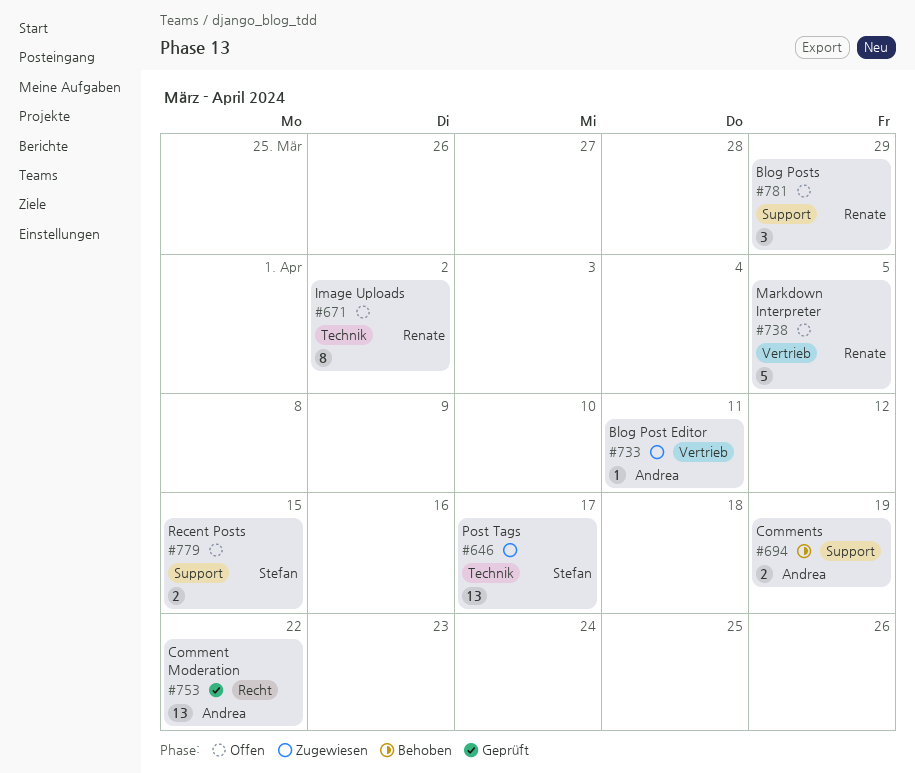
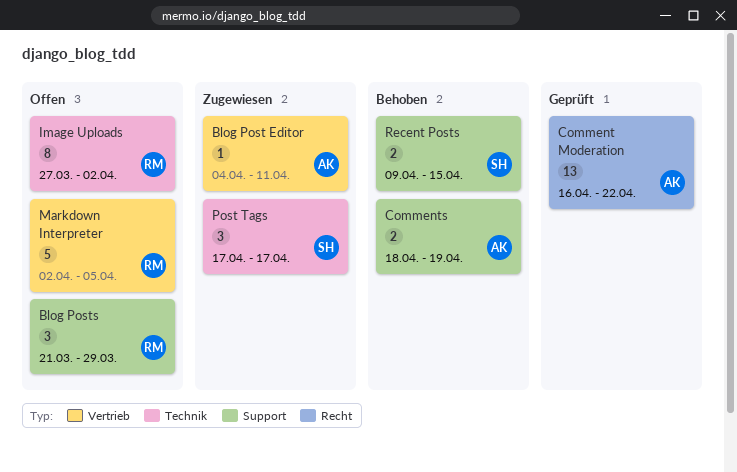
Post Tags, estimate: 13 -> 3
Recent Posts, status: Offen -> Behoben

